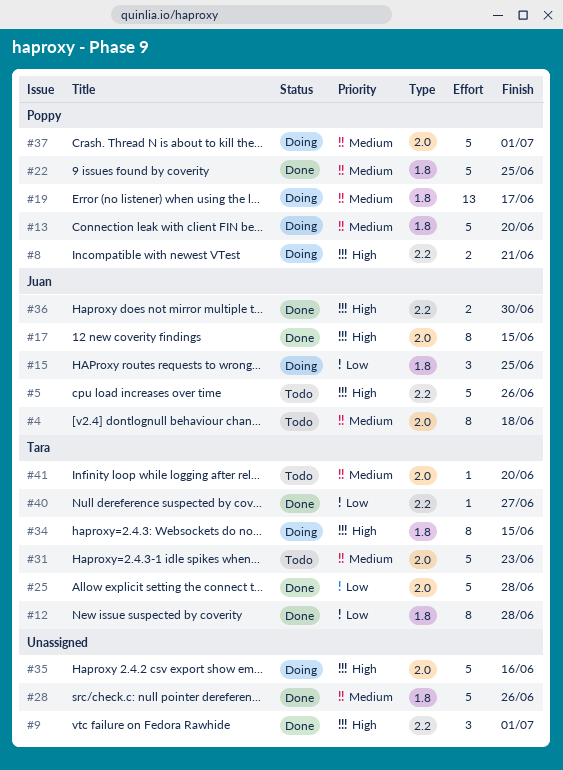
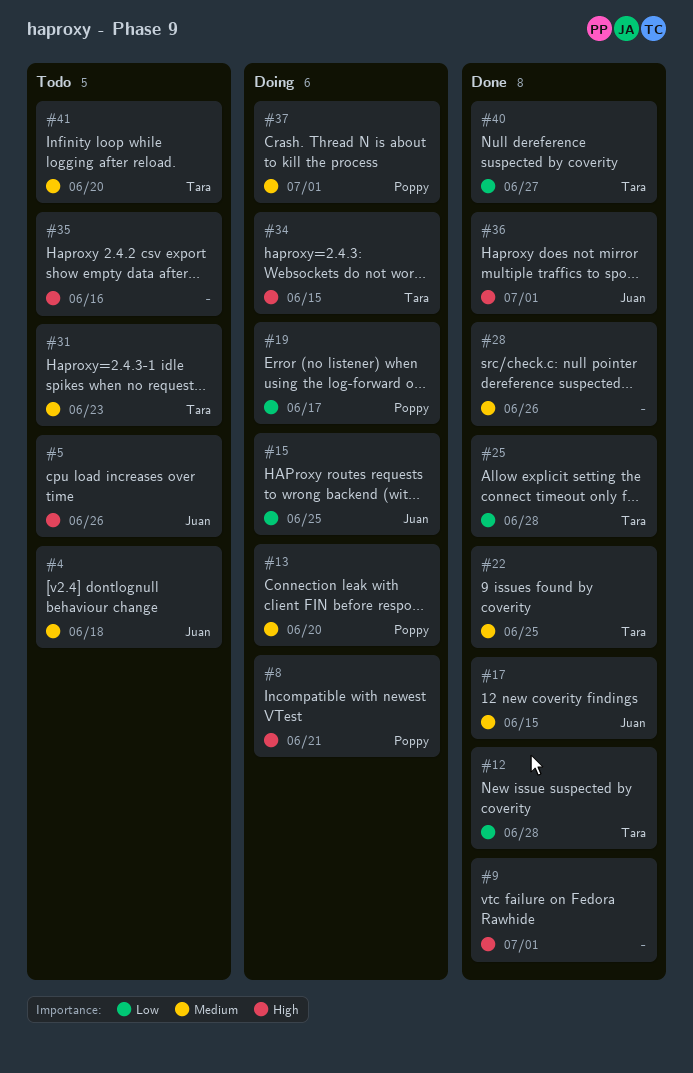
#17, priority: High -> Medium
#19, priority: Medium -> Low
#22, owner: Poppy -> Tara
#35, status: Doing -> Todo
#36, due: Jun 30 -> Jul 1

